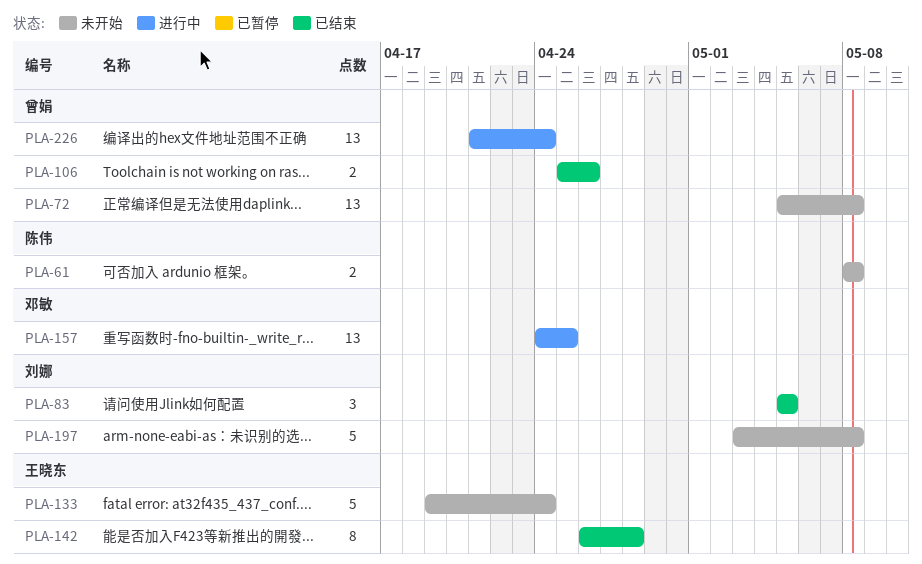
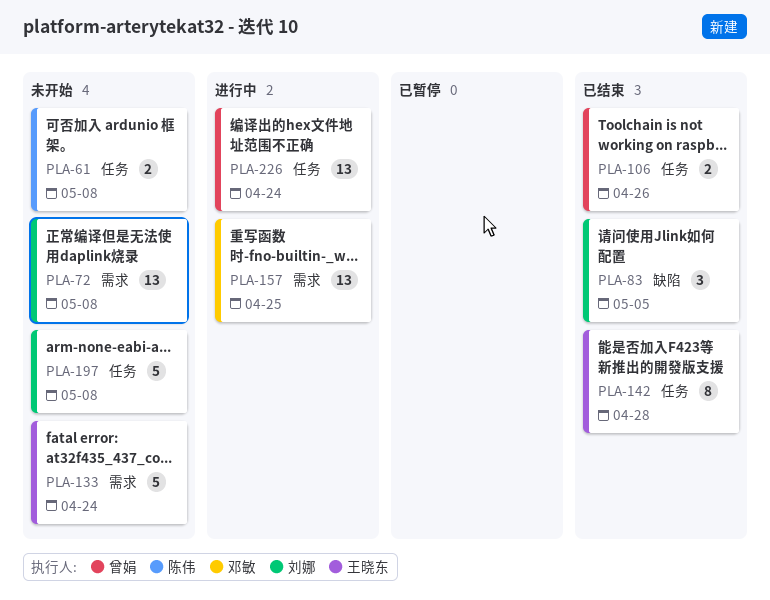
PLA-72, owner: 曾娟 -> 刘娜

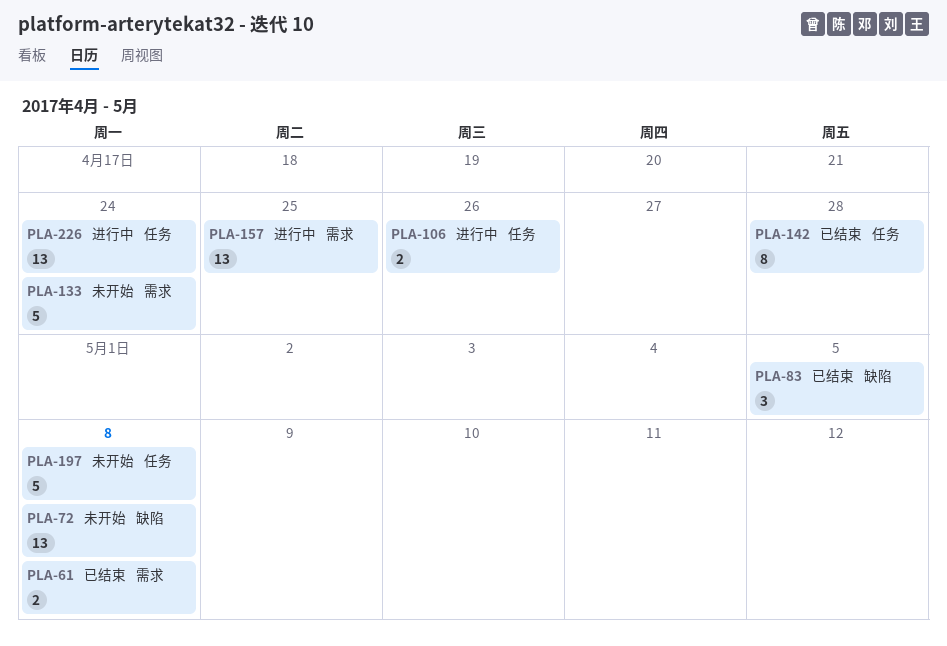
PLA-61, status: 未开始 -> 已结束
PLA-61, label: 任务 -> 需求
PLA-72, label: 需求 -> 缺陷
PLA-106, status: 已结束 -> 进行中

